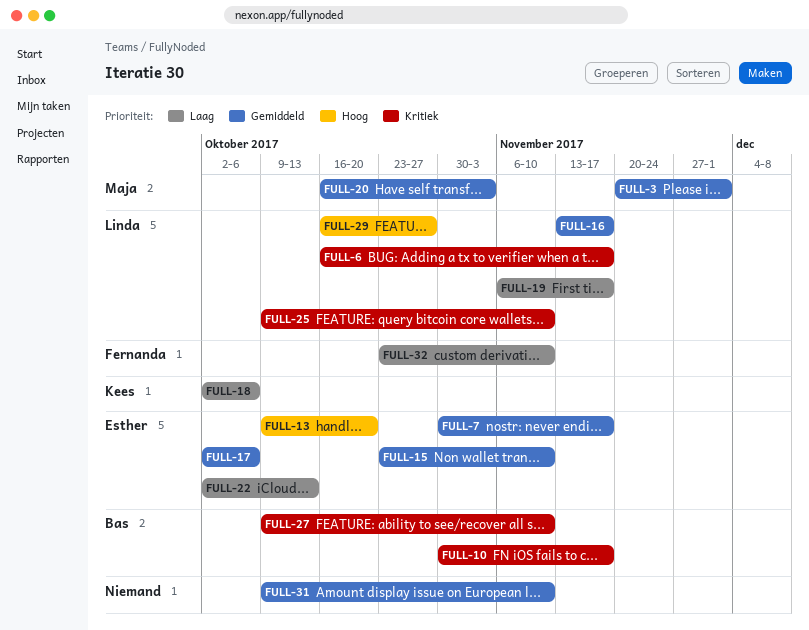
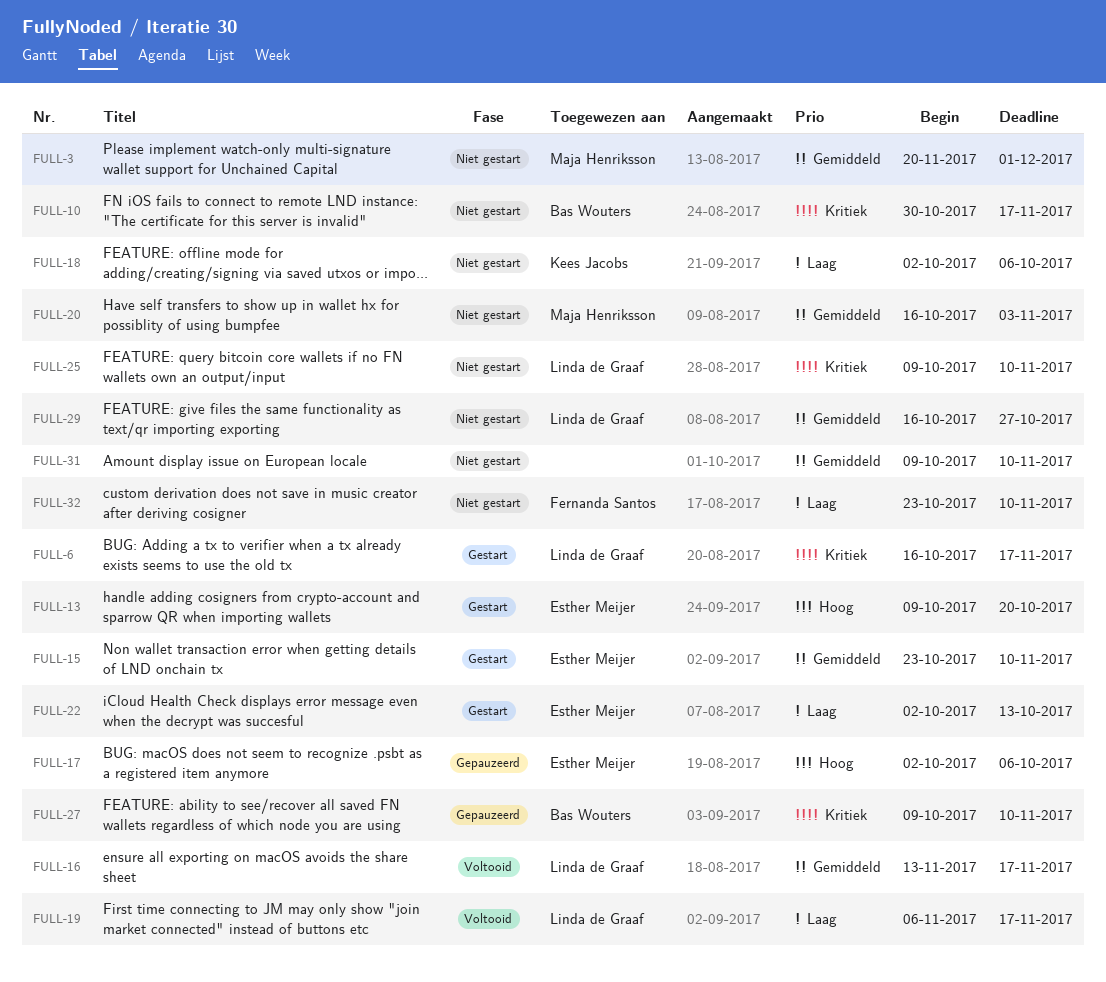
FULL-7: present -> none
FULL-17, priority: Gemiddeld -> Hoog
FULL-29, priority: Hoog -> Gemiddeld

